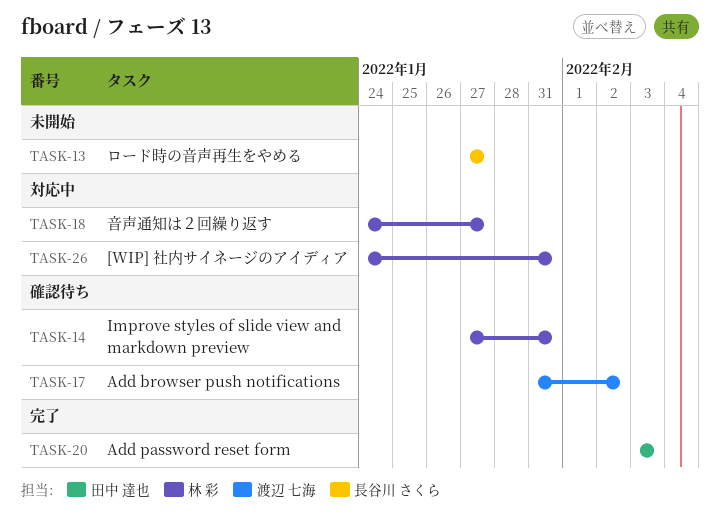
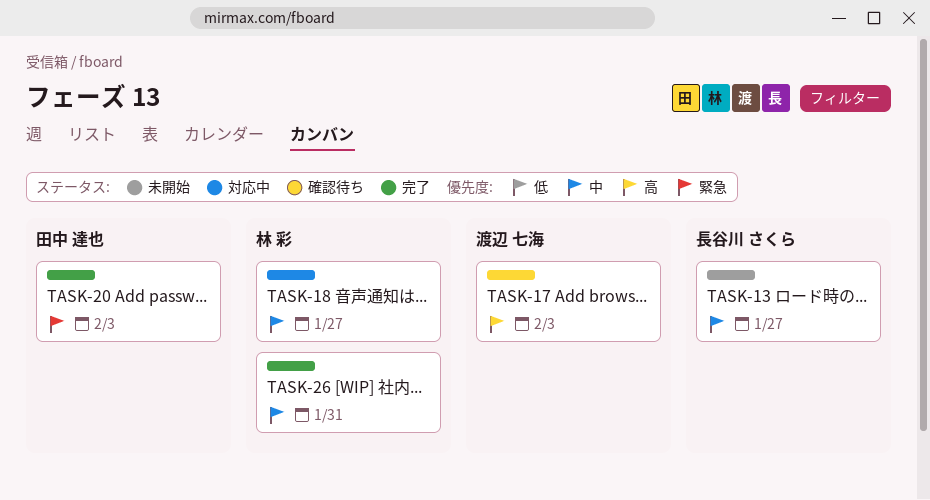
TASK-14: present -> none
TASK-17, due: Feb 2 -> Feb 3
TASK-26, status: 対応中 -> 完了

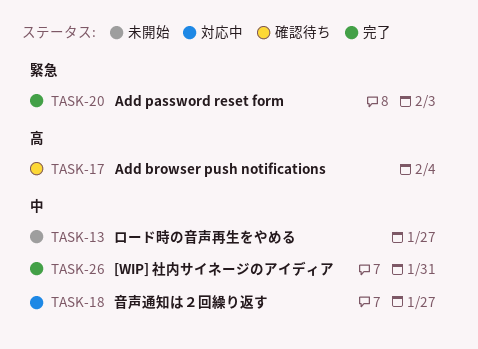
TASK-17, due: Feb 3 -> Feb 4

